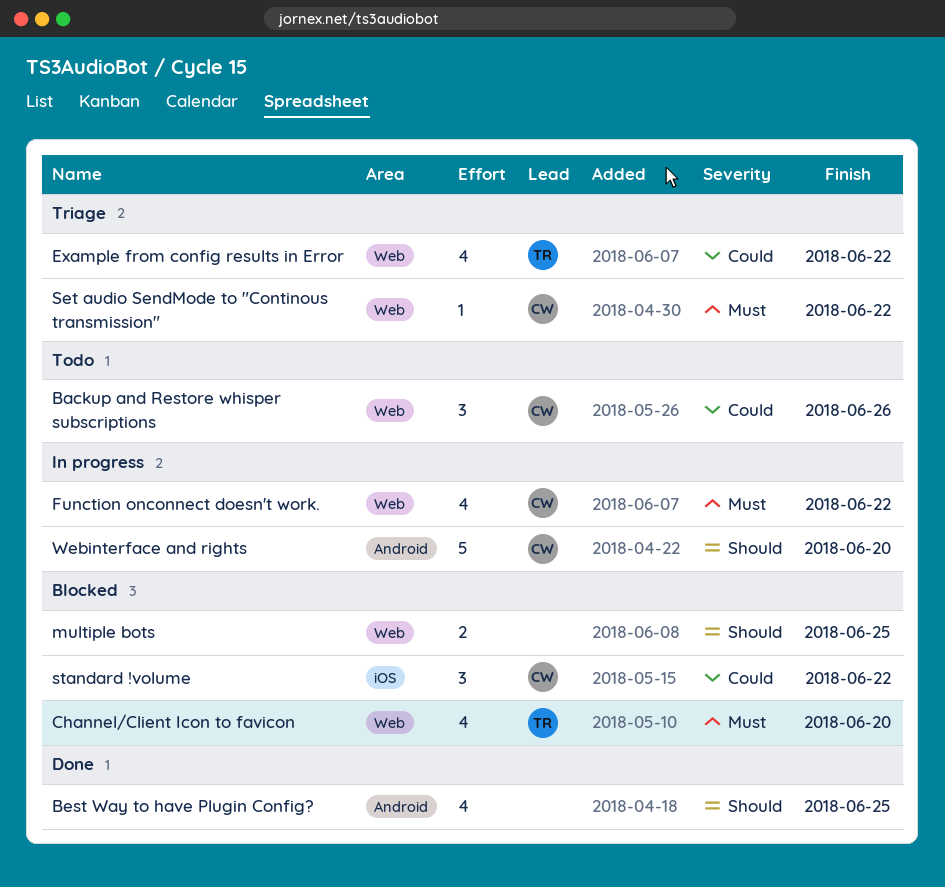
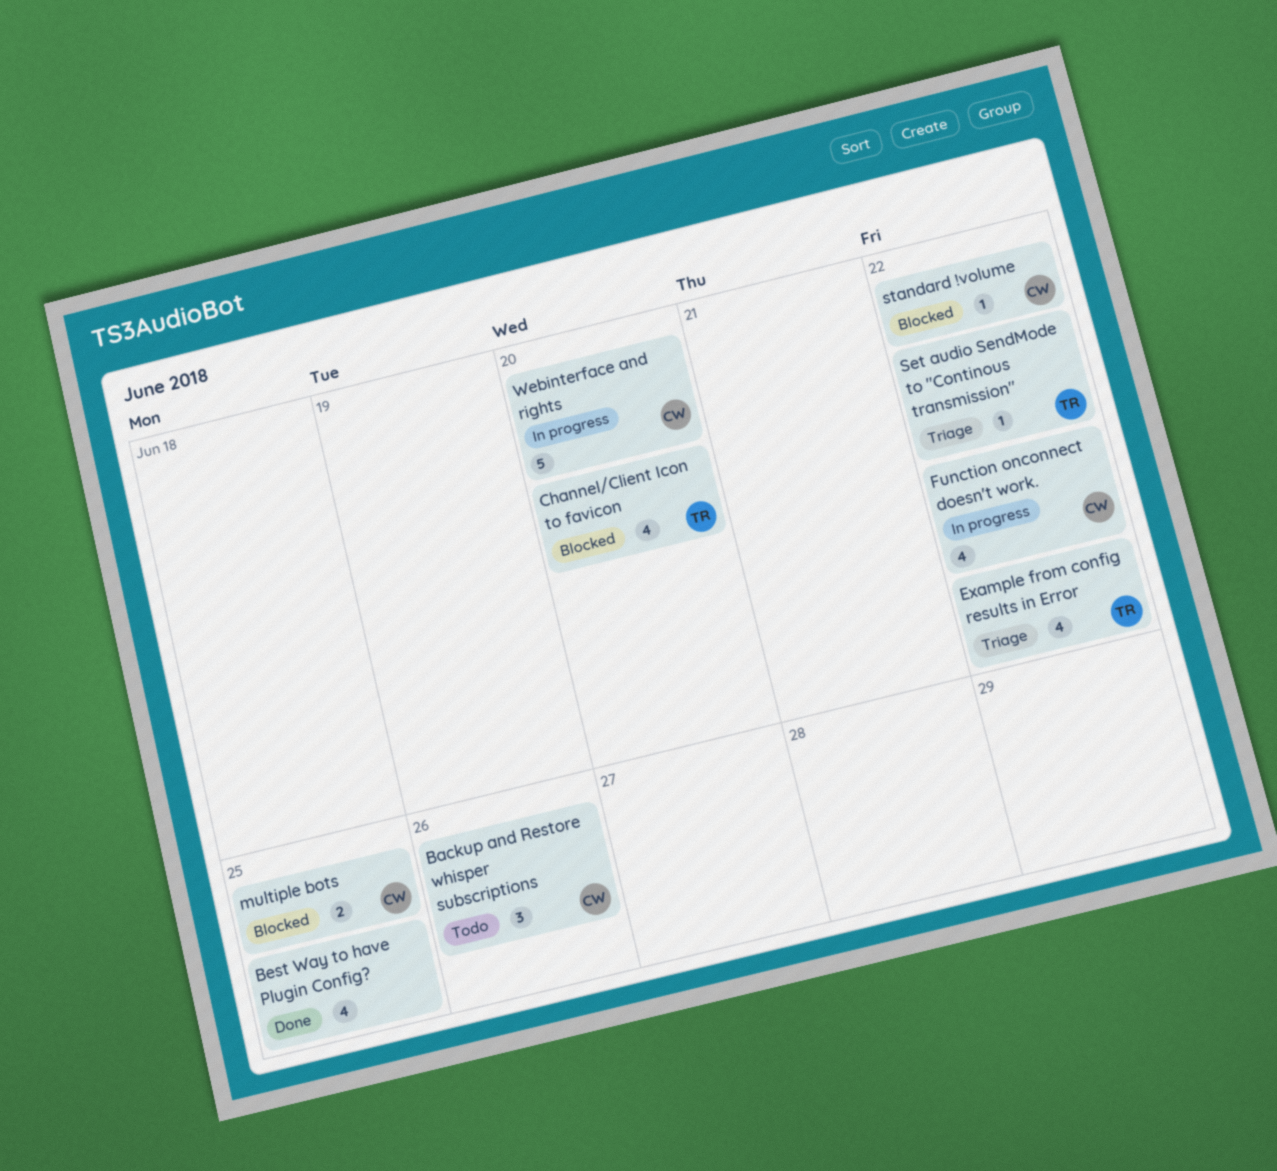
multiple bots, owner: none -> CW
Set audio SendMode to "Continous transmission", owner: CW -> TR
standard !volume, estimate: 3 -> 1

